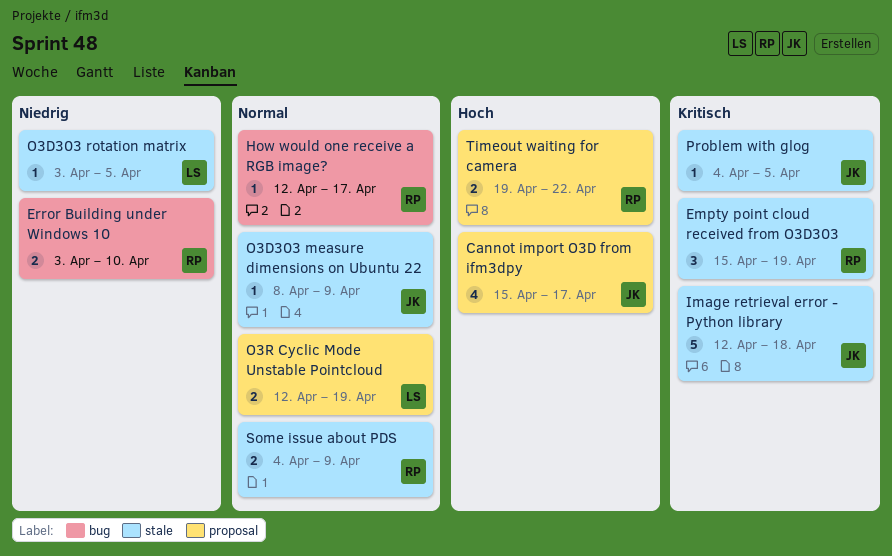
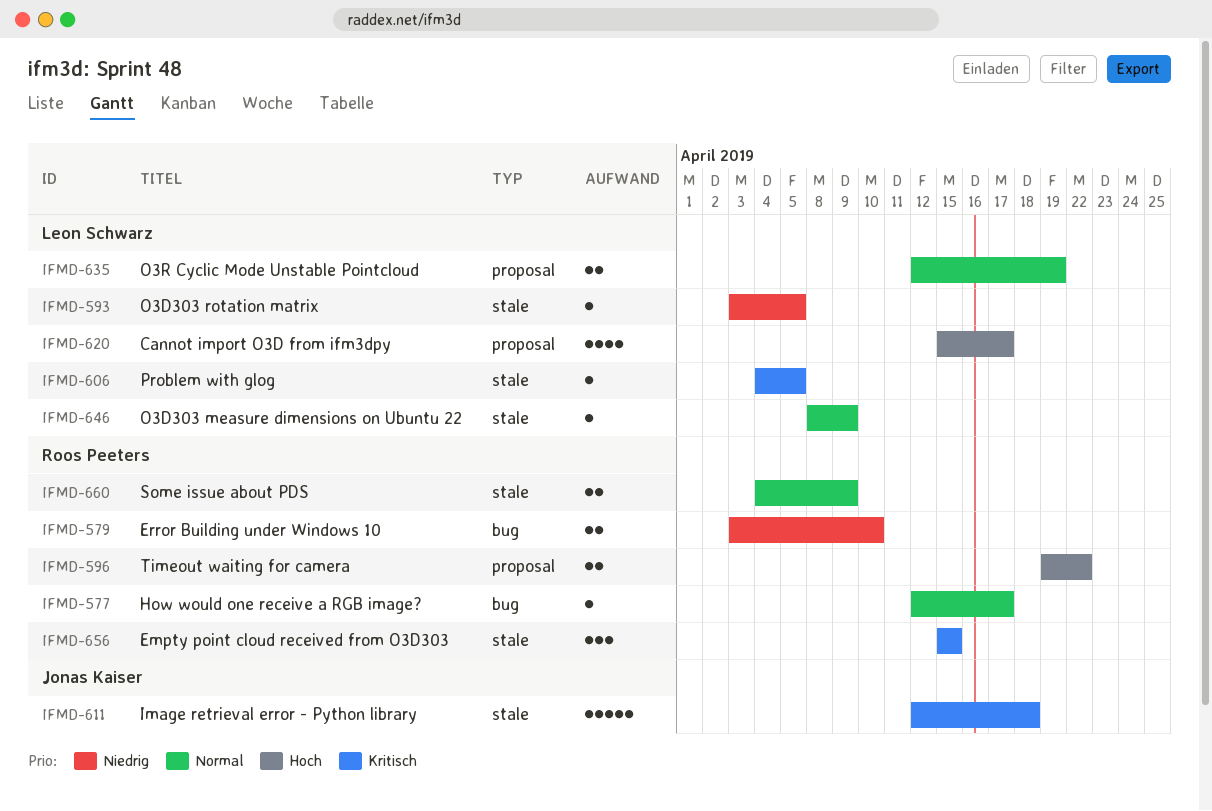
Cannot import O3D from ifm3dpy, owner: Jonas Kaiser -> Leon Schwarz
Empty point cloud received from O3D303, due: Apr 19 -> Apr 15
O3D303 measure dimensions on Ubuntu 22, owner: Jonas Kaiser -> Leon Schwarz
Problem with glog, owner: Jonas Kaiser -> Leon Schwarz

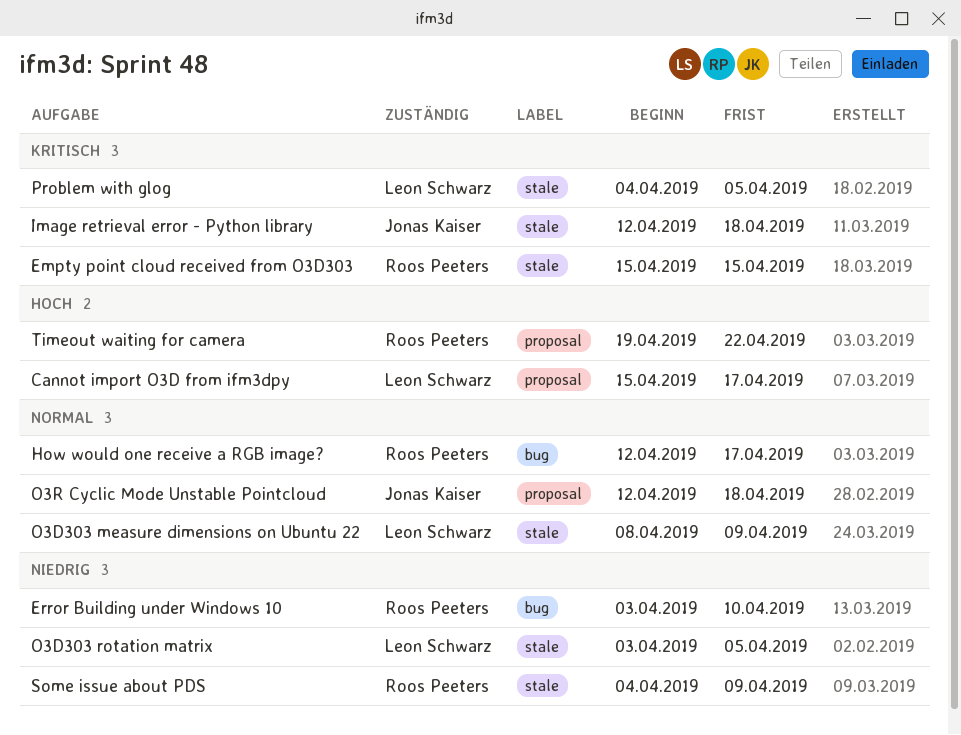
O3R Cyclic Mode Unstable Pointcloud, owner: Leon Schwarz -> Jonas Kaiser
O3R Cyclic Mode Unstable Pointcloud, due: Apr 19 -> Apr 18
Some issue about PDS, priority: Normal -> Niedrig

